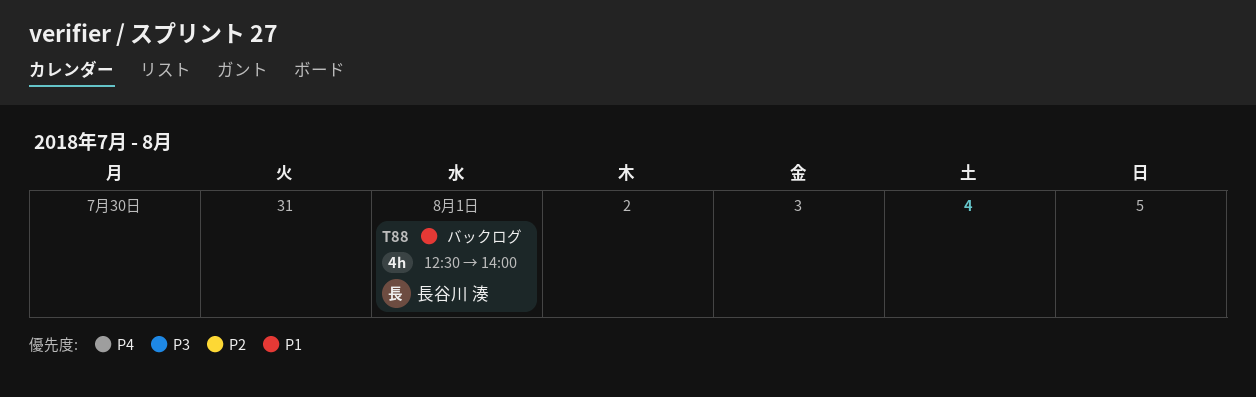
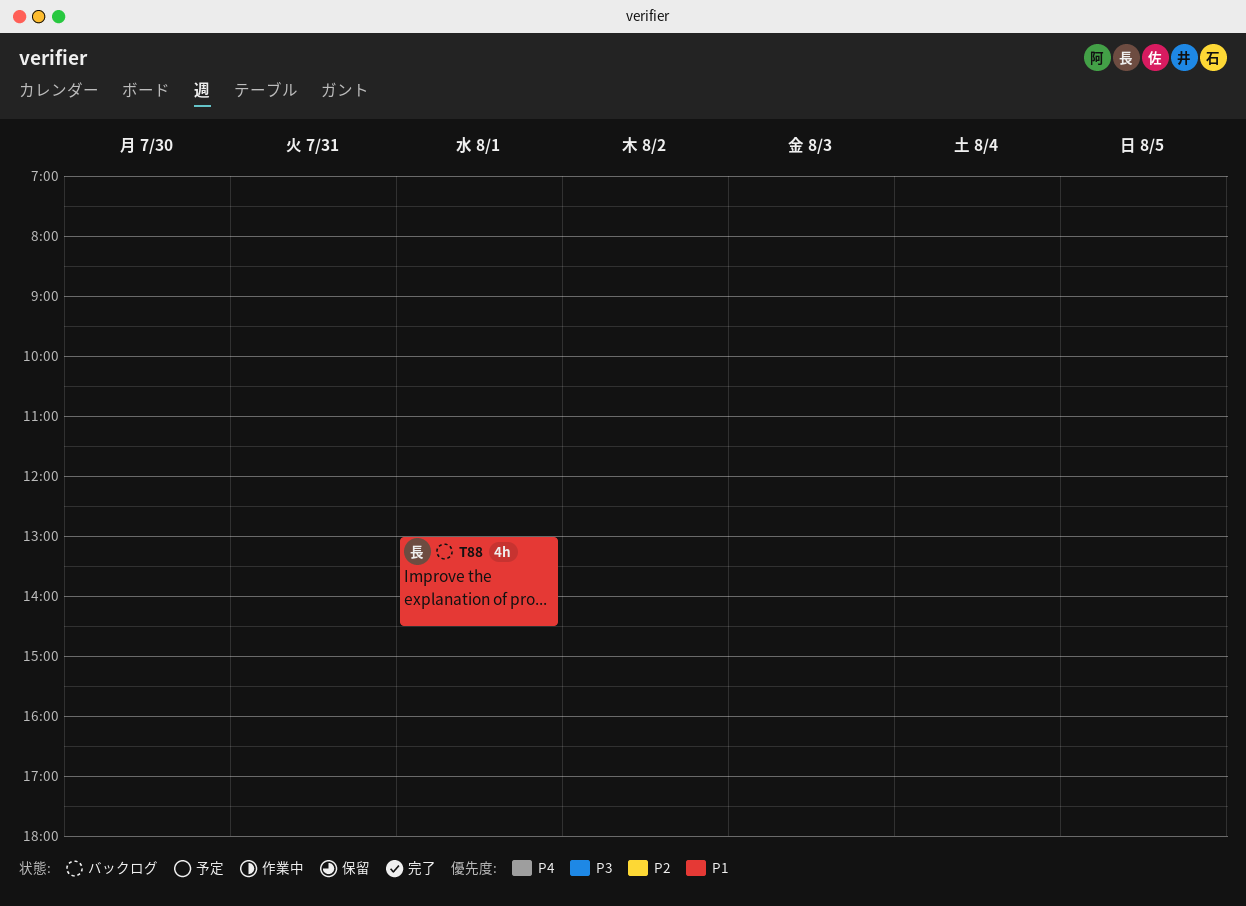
T88, begins: 12:30 -> 13:00
T88, ends: 14:00 -> 14:30

